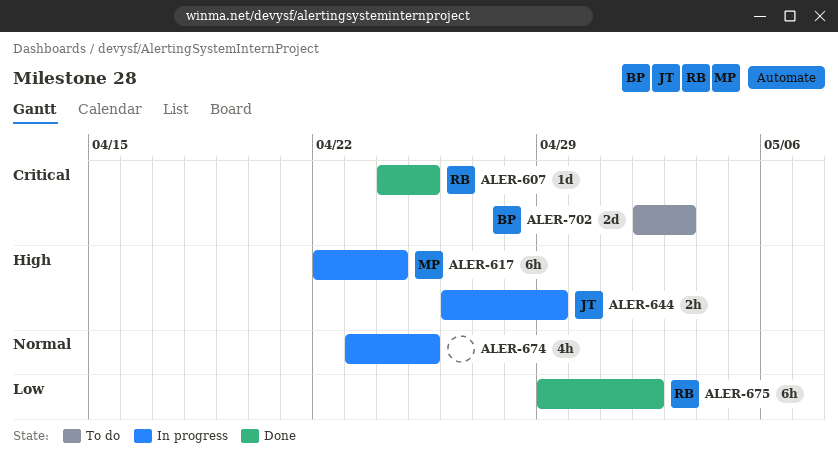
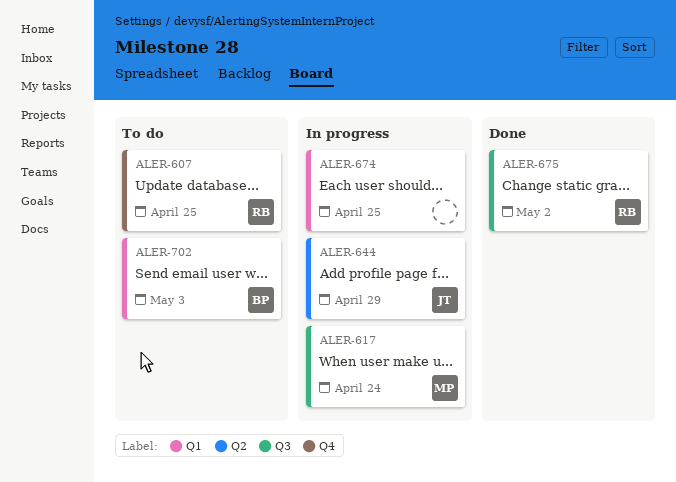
ALER-607, status: Done -> To do

